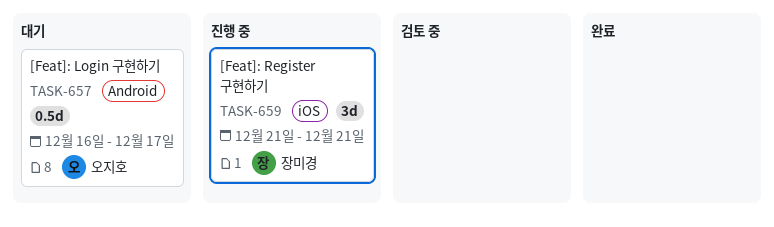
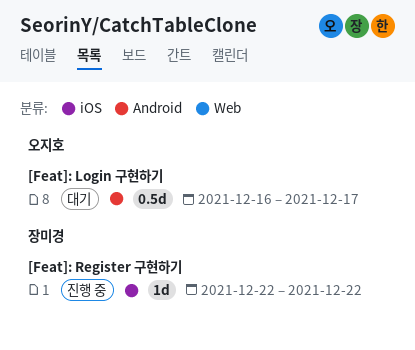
[Feat]: Register 구현하기, estimate: 3d -> 1d
[Feat]: Register 구현하기, start: Dec 21 -> Dec 22
[Feat]: Register 구현하기, due: Dec 21 -> Dec 22

